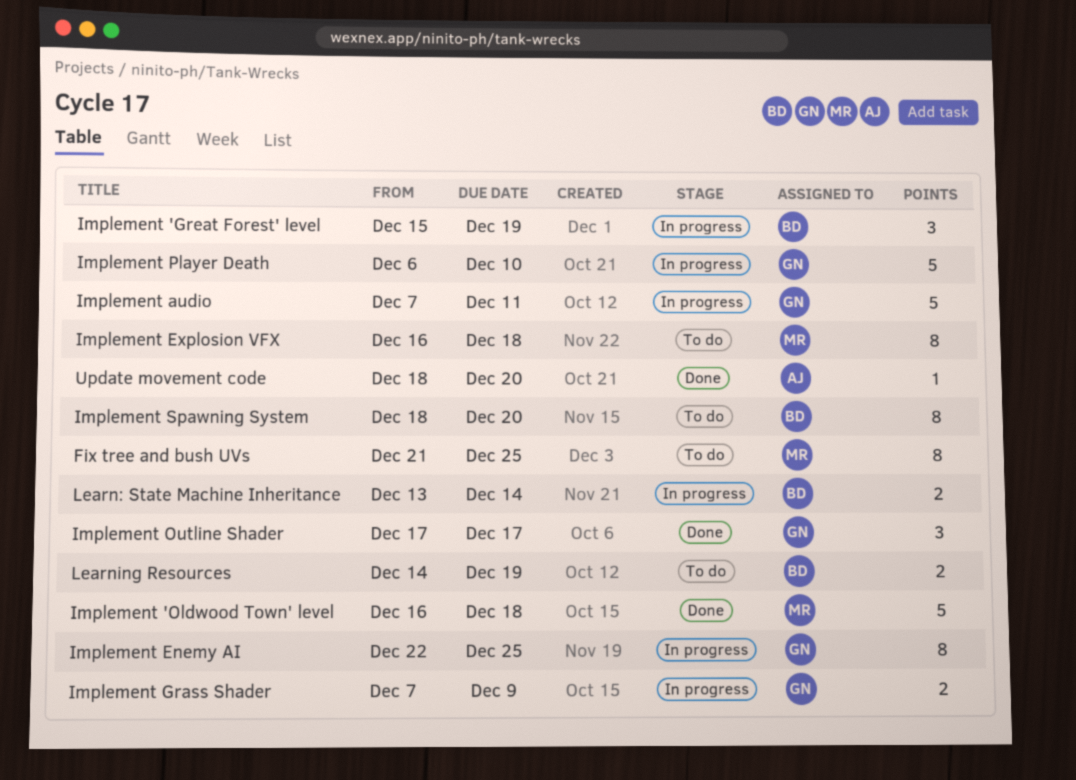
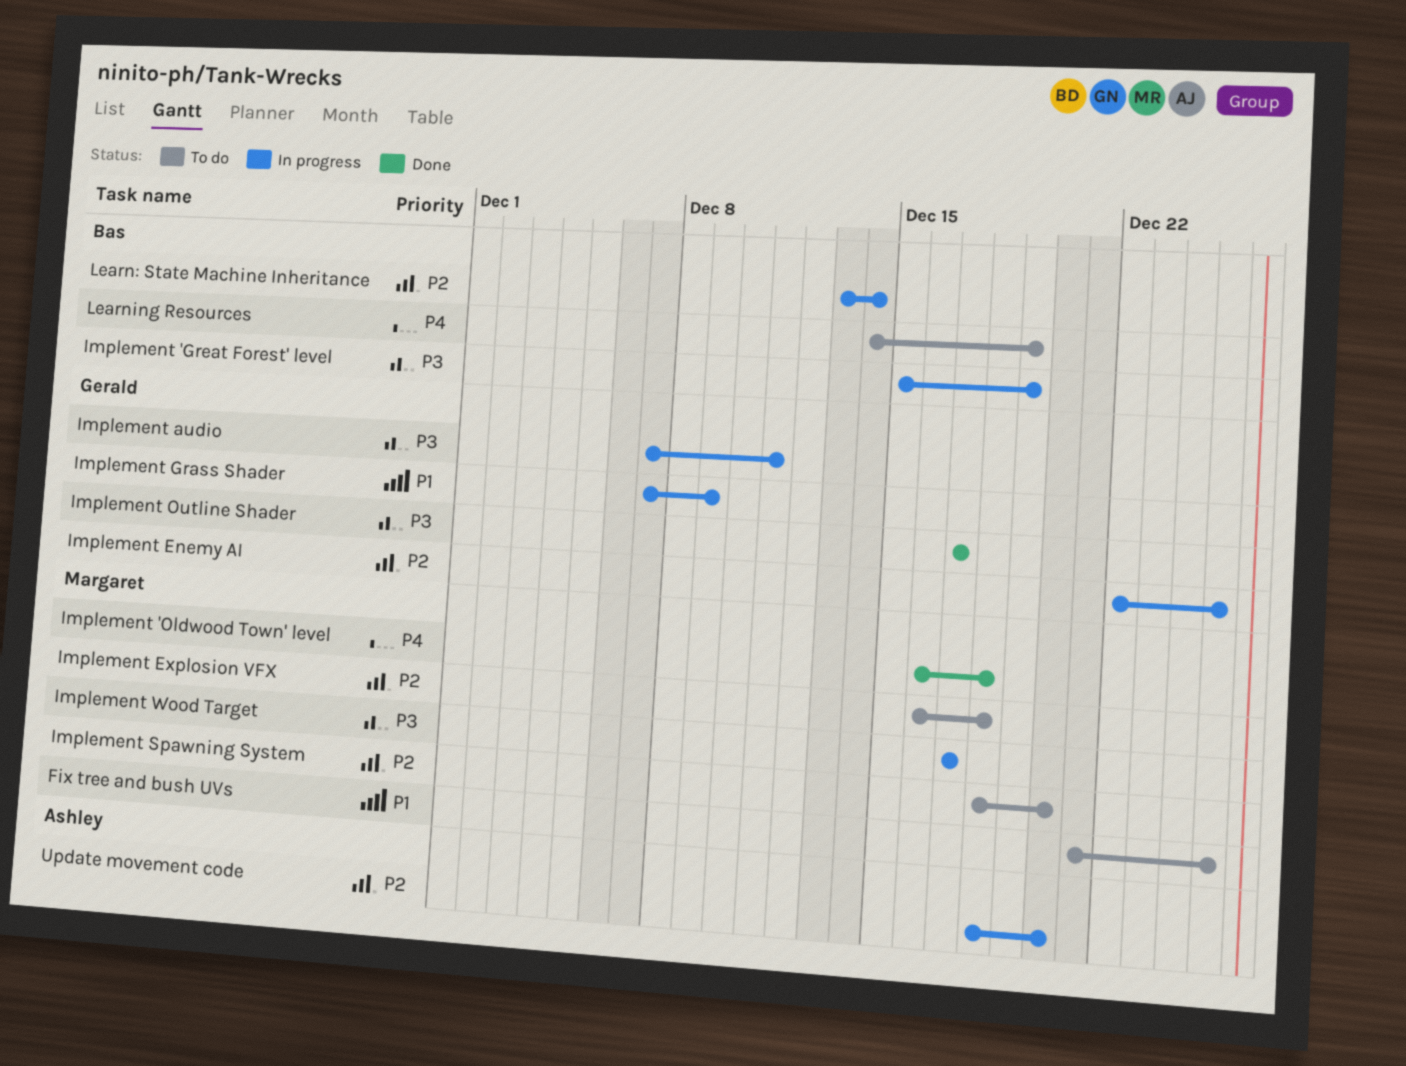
Implement Player Death: present -> none
Implement Spawning System, owner: Bas -> Margaret
Implement Wood Target: none -> present
Update movement code, status: Done -> In progress

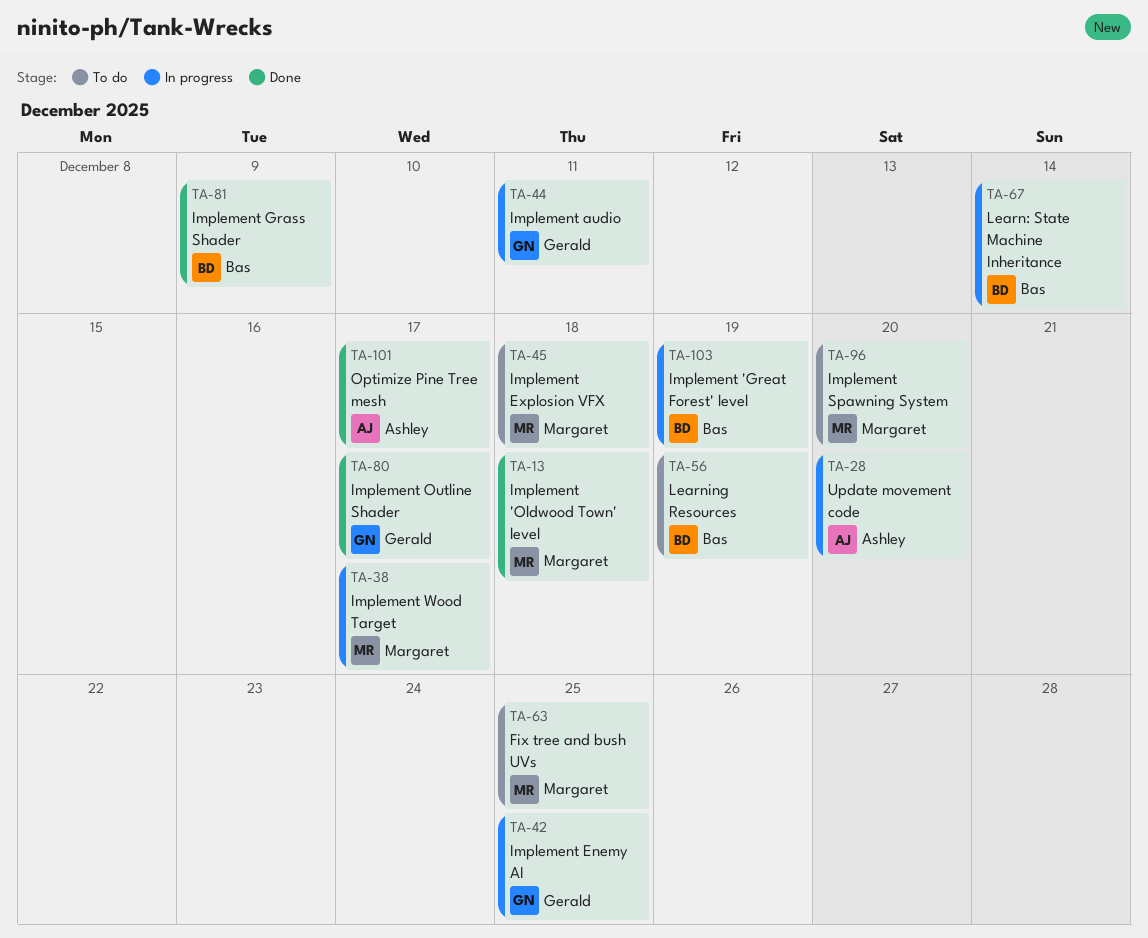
Implement Grass Shader, status: In progress -> Done
Implement Grass Shader, owner: Gerald -> Bas
Optimize Pine Tree mesh: none -> present

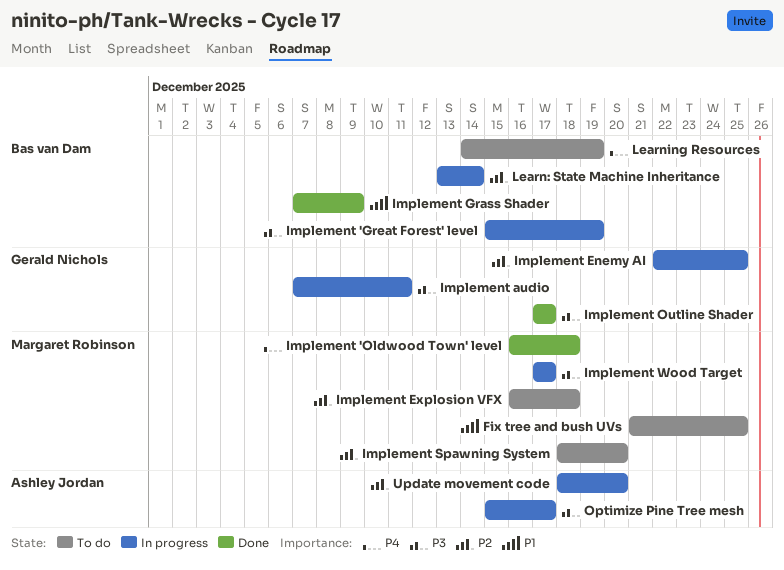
Optimize Pine Tree mesh, status: Done -> In progress

